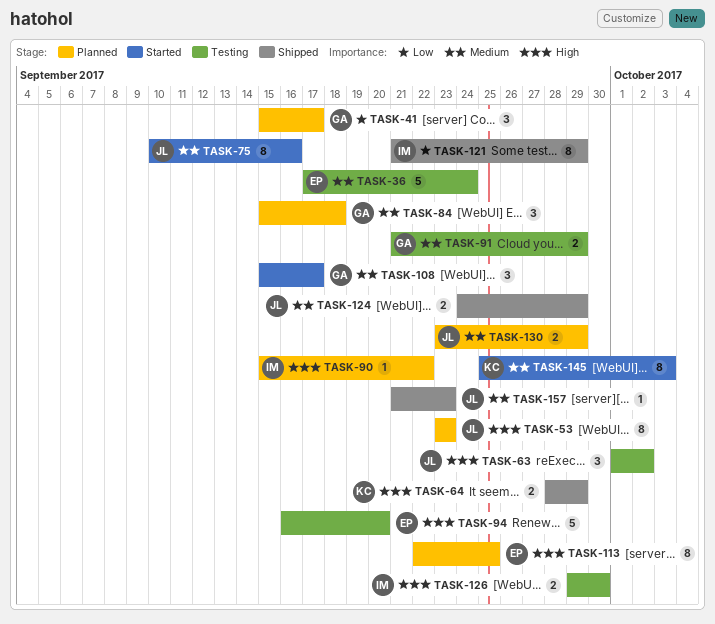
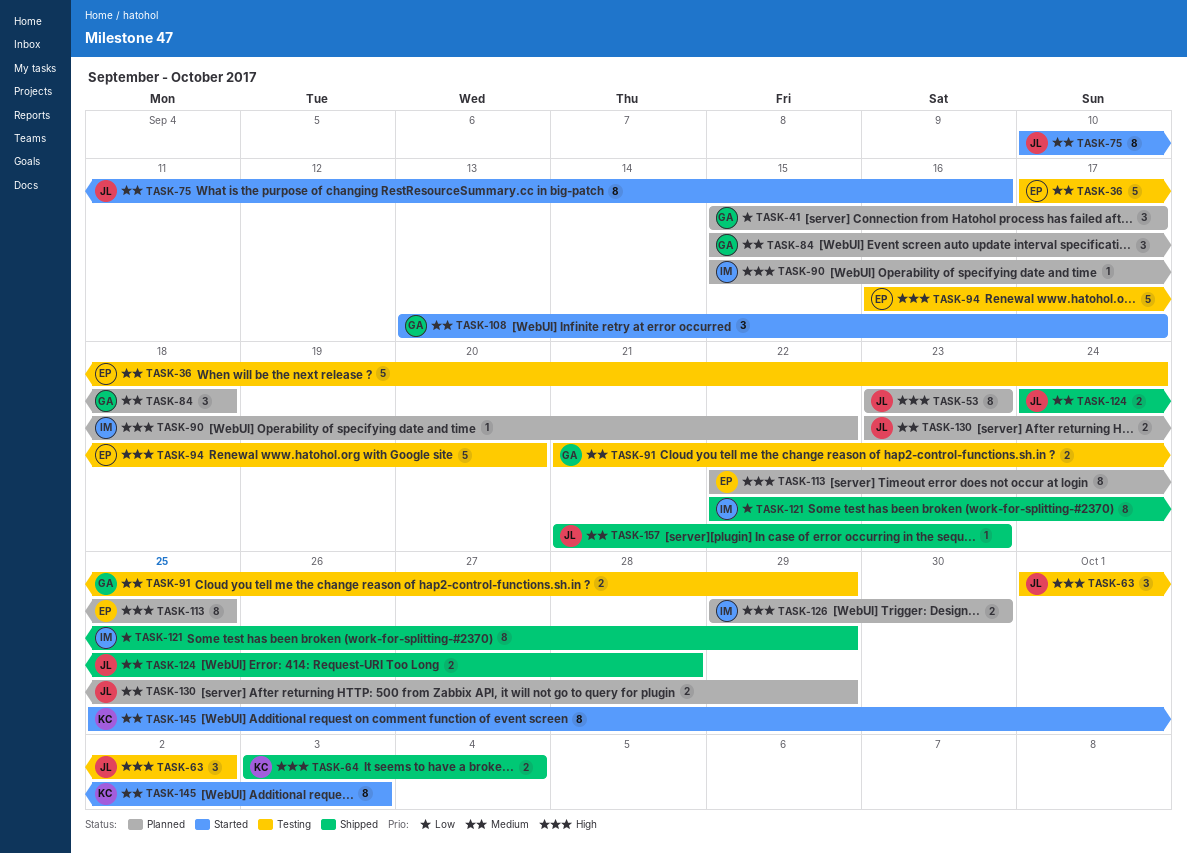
TASK-64, start: Sep 28 -> Oct 3
TASK-64, due: Sep 29 -> Oct 4
TASK-108, start: Sep 15 -> Sep 13
TASK-121, start: Sep 21 -> Sep 22
TASK-124, due: Sep 29 -> Sep 28
TASK-126, status: Testing -> Planned

